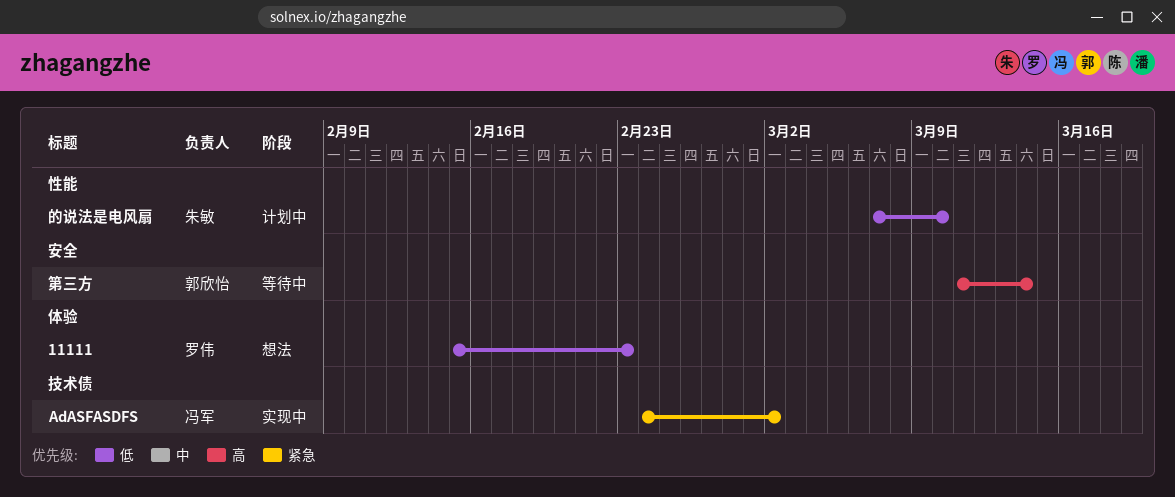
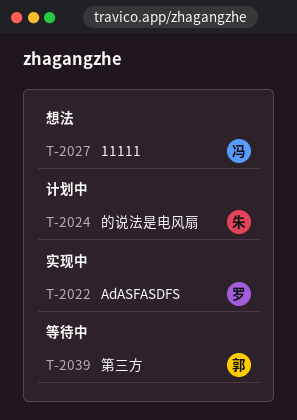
11111, owner: 罗伟 -> 冯军
AdASFASDFS, owner: 冯军 -> 罗伟

